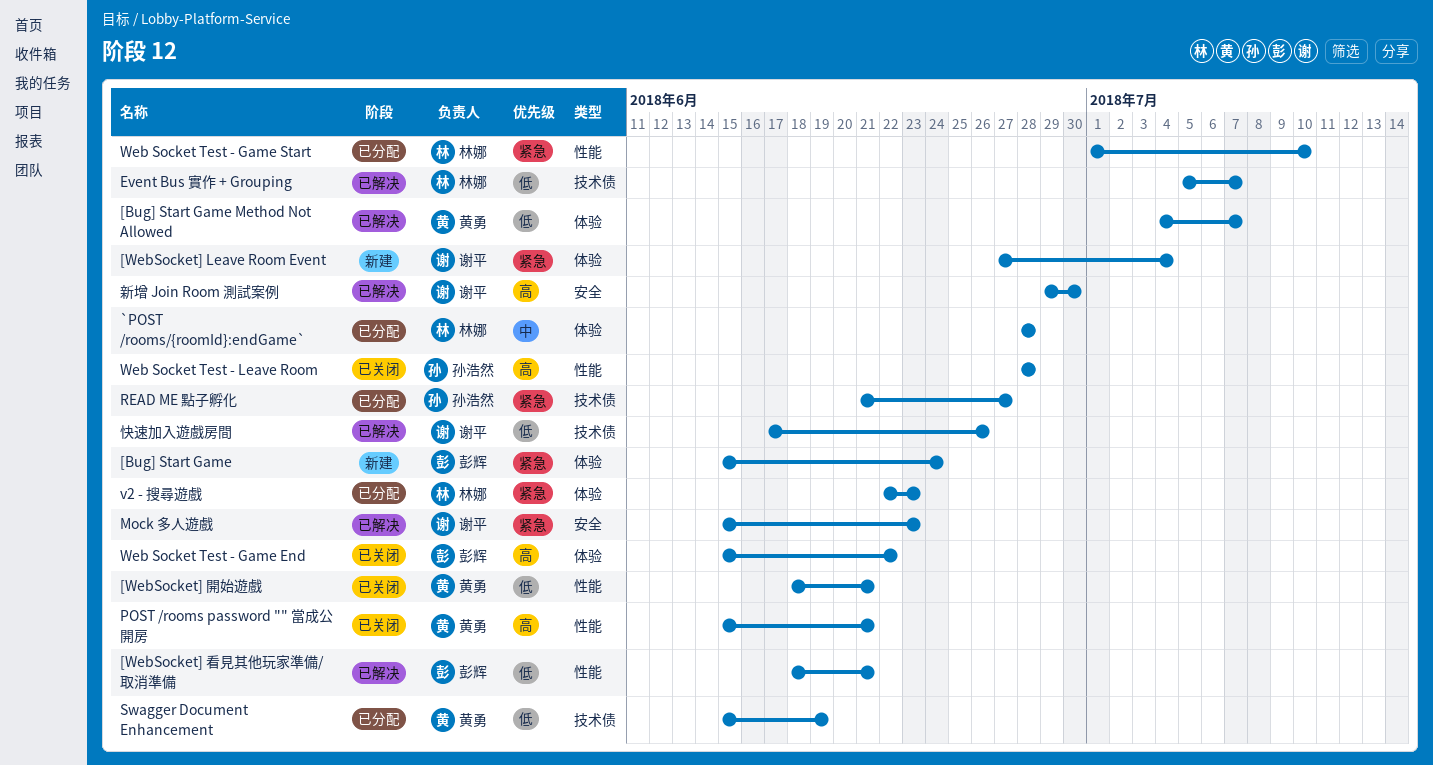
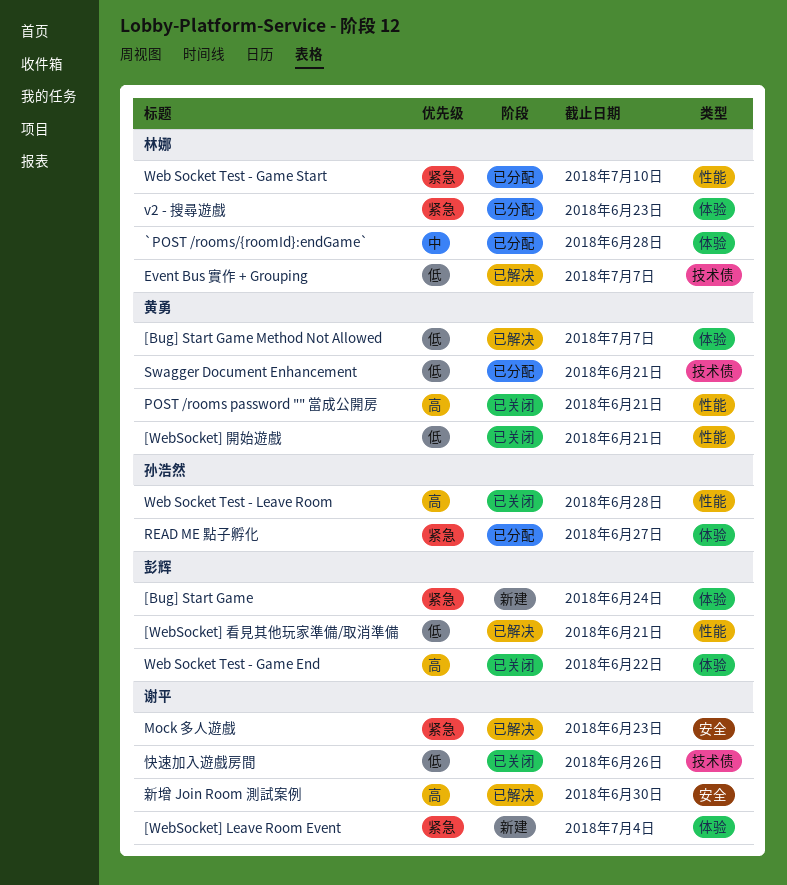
READ ME 點子孵化, label: 技术债 -> 体验
Swagger Document Enhancement, due: Jun 19 -> Jun 21
快速加入遊戲房間, status: 已解决 -> 已关闭

